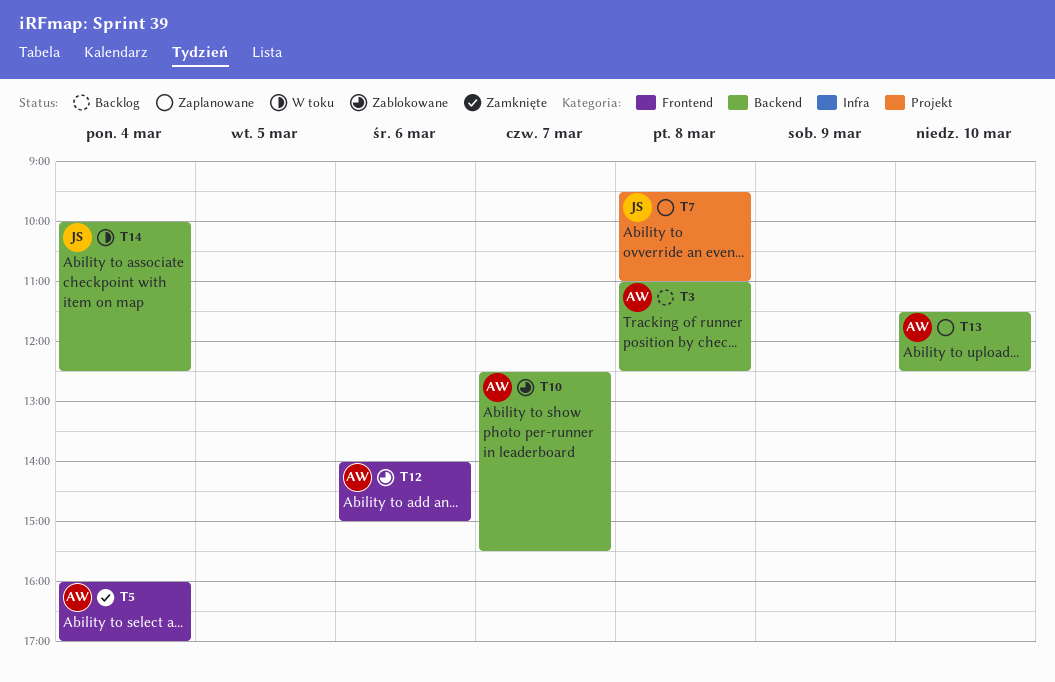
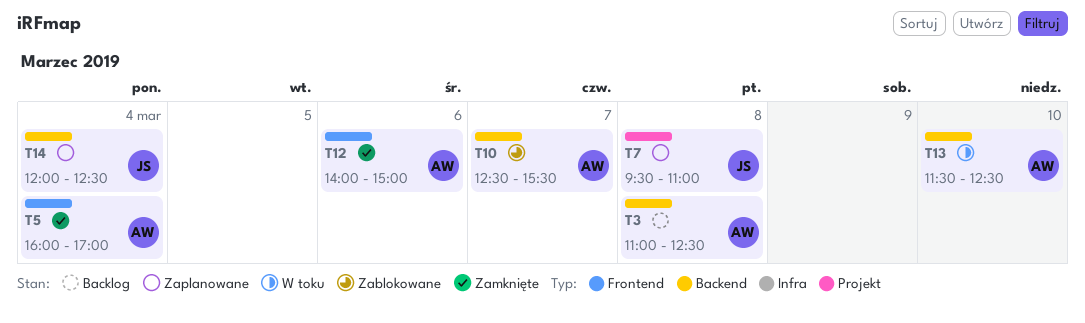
T12, status: Zablokowane -> Zamknięte
T13, status: Zaplanowane -> W toku
T14, status: W toku -> Zaplanowane
T14, begins: 10:00 -> 12:00

